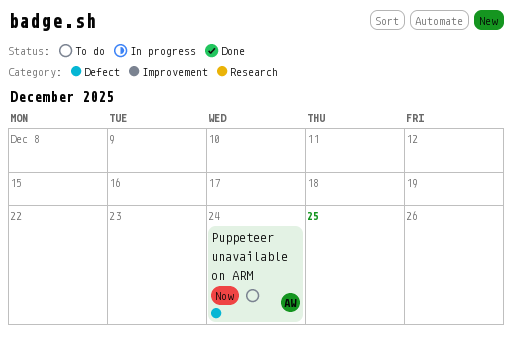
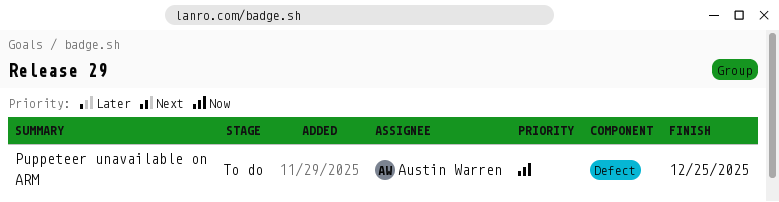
Puppeteer unavailable on ARM, due: Dec 24 -> Dec 25

